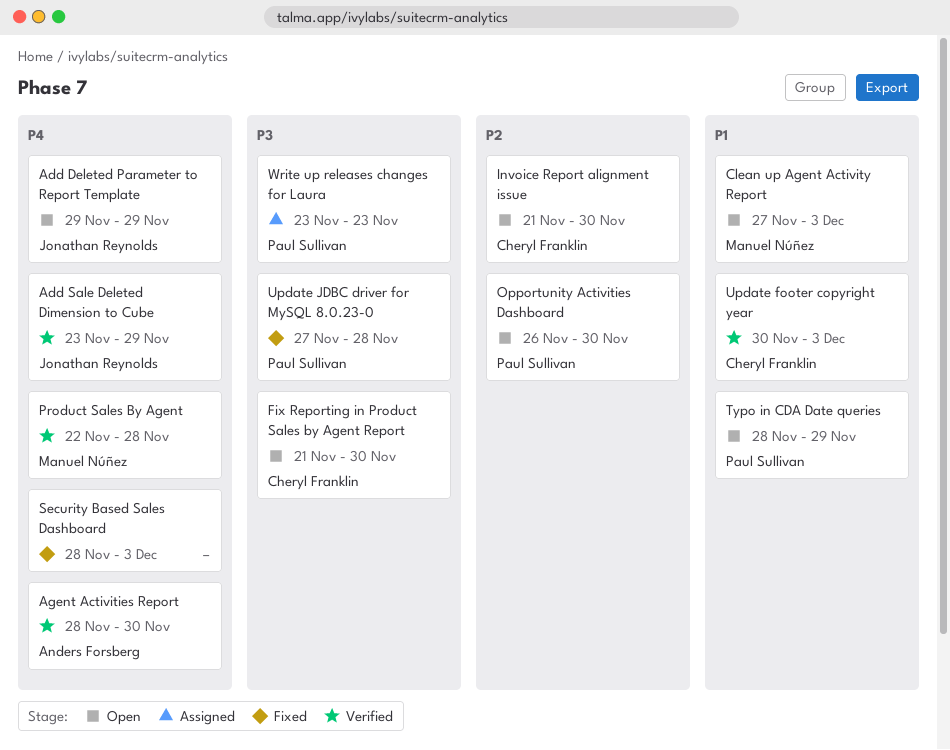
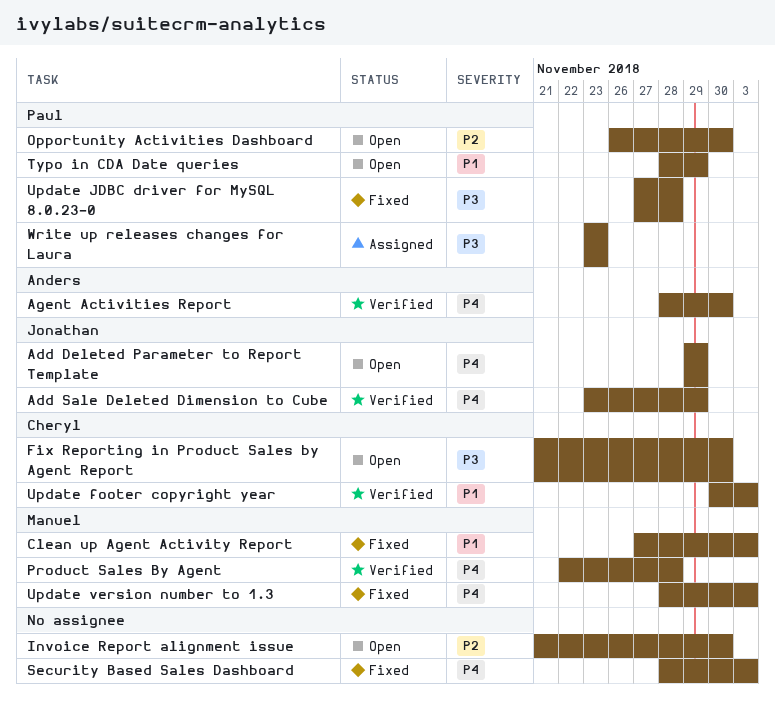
Clean up Agent Activity Report, status: Open -> Fixed
Invoice Report alignment issue, owner: Cheryl Franklin -> none
Update version number to 1.3: none -> present

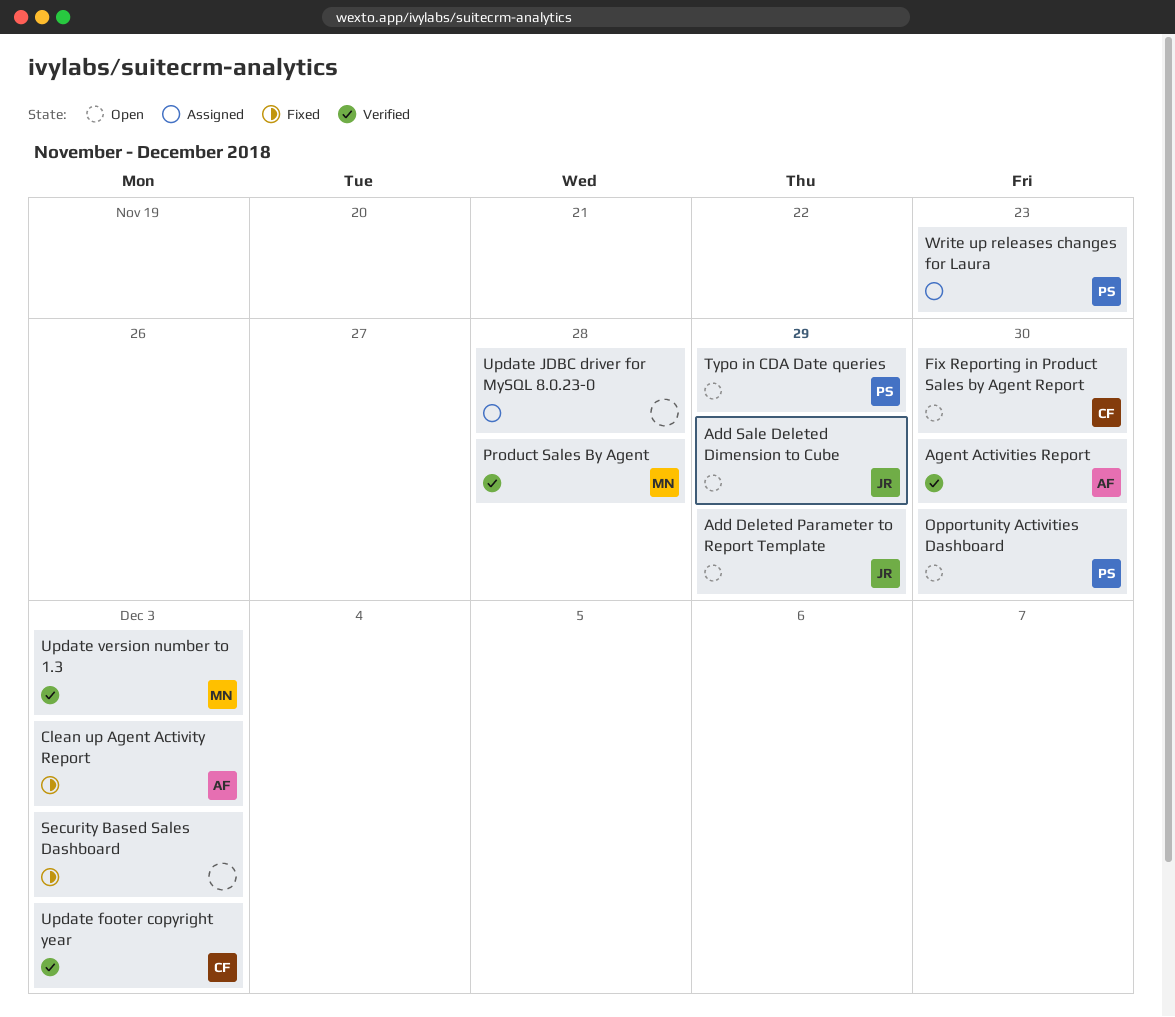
Add Sale Deleted Dimension to Cube, status: Verified -> Open
Clean up Agent Activity Report, owner: Manuel -> Anders
Invoice Report alignment issue: present -> none
Update JDBC driver for MySQL 8.0.23-0, status: Fixed -> Assigned
Update JDBC driver for MySQL 8.0.23-0, owner: Paul -> none
Update version number to 1.3, status: Fixed -> Verified

